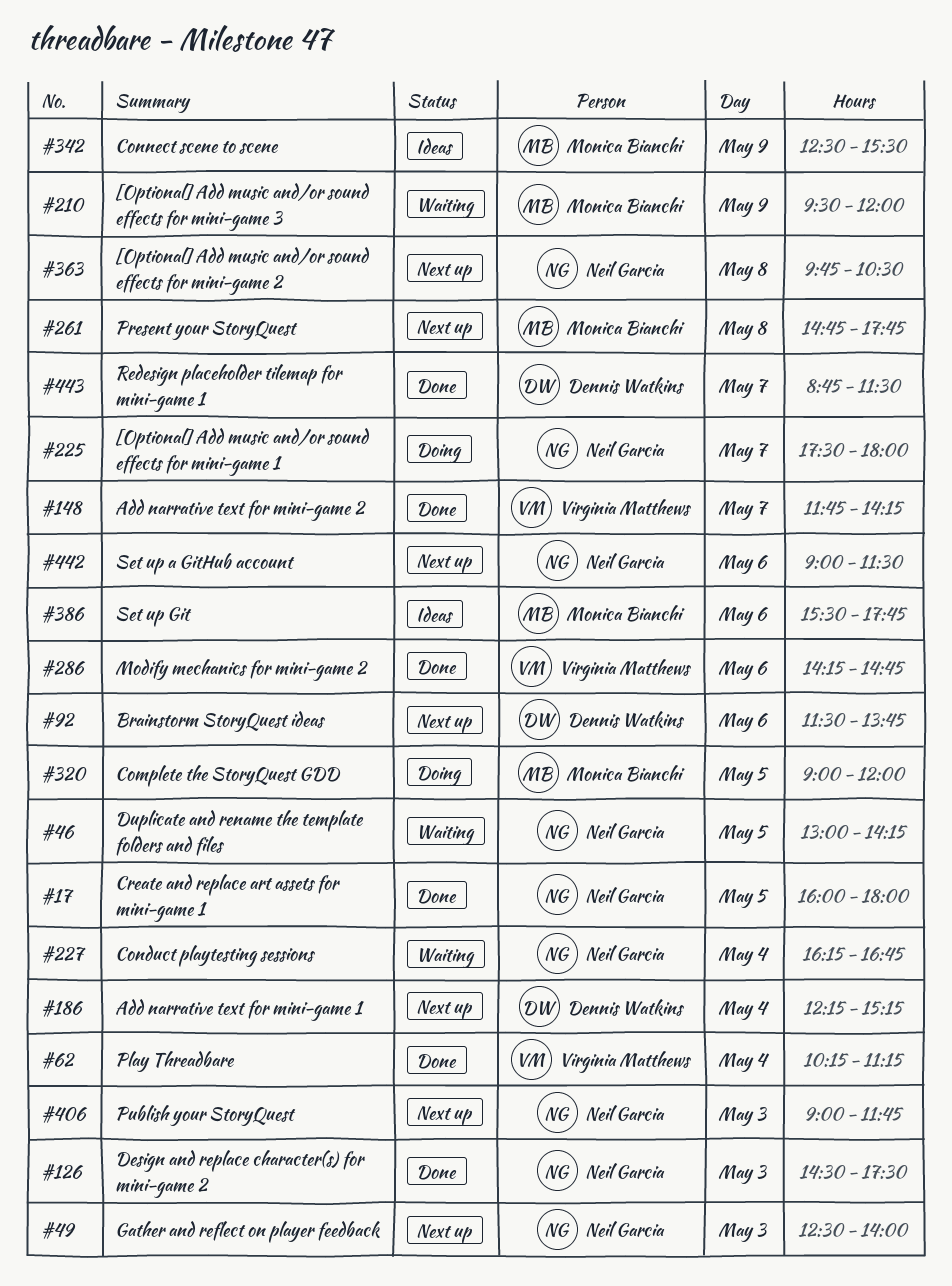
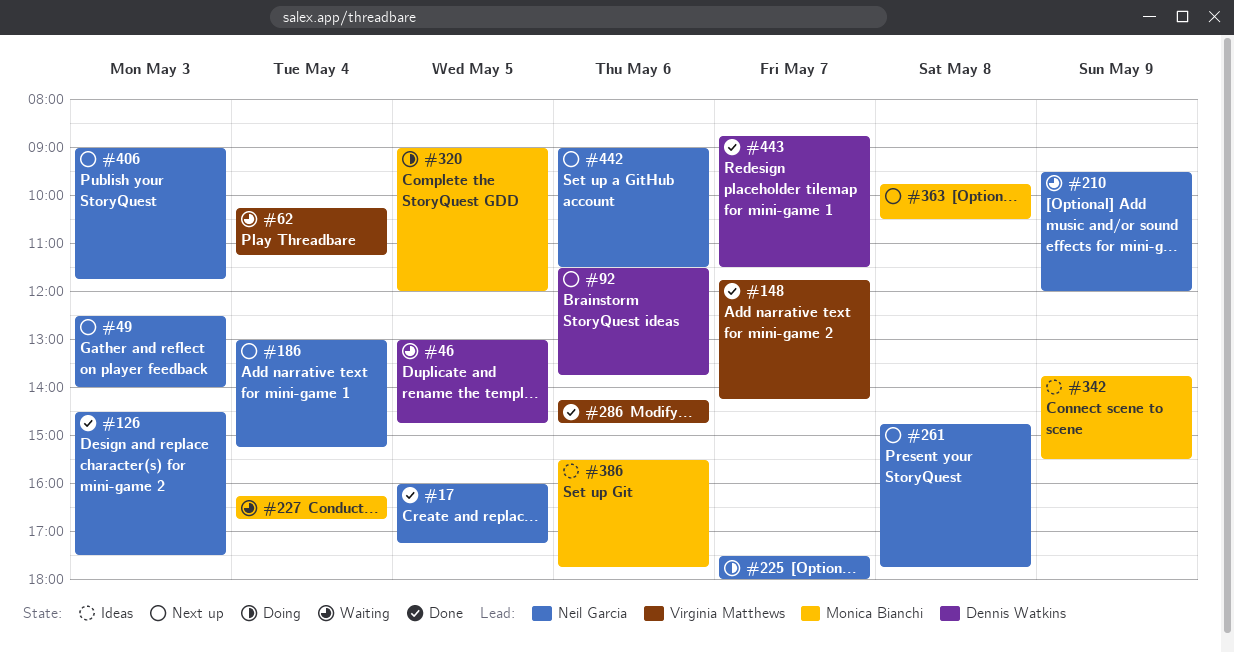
#17, ends: 18:00 -> 17:15
#46, owner: Neil Garcia -> Dennis Watkins
#46, ends: 14:15 -> 14:45
#62, status: Done -> Waiting
#186, owner: Dennis Watkins -> Neil Garcia
#186, begins: 12:15 -> 13:00
#210, owner: Monica Bianchi -> Neil Garcia
#227, owner: Neil Garcia -> Monica Bianchi
#261, owner: Monica Bianchi -> Neil Garcia
#342, begins: 12:30 -> 13:45
#363, owner: Neil Garcia -> Monica Bianchi

